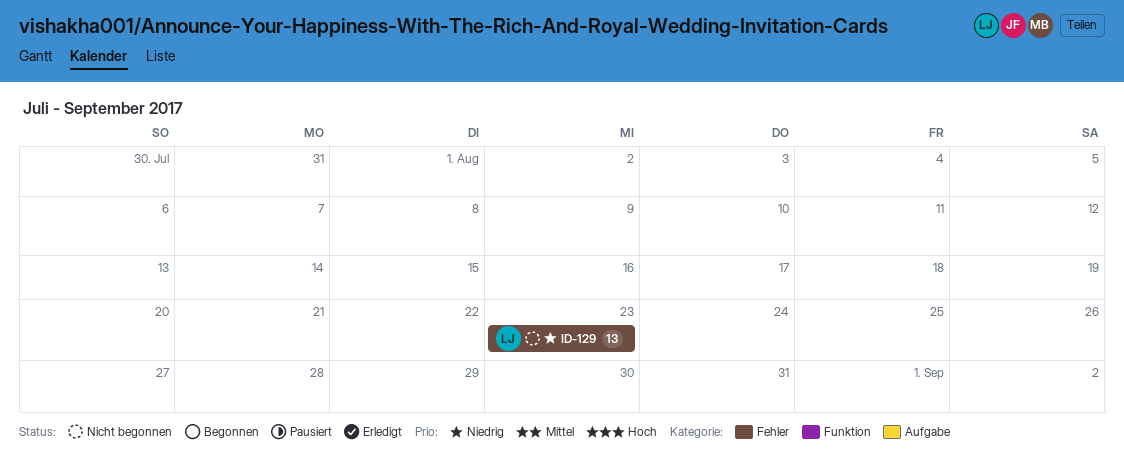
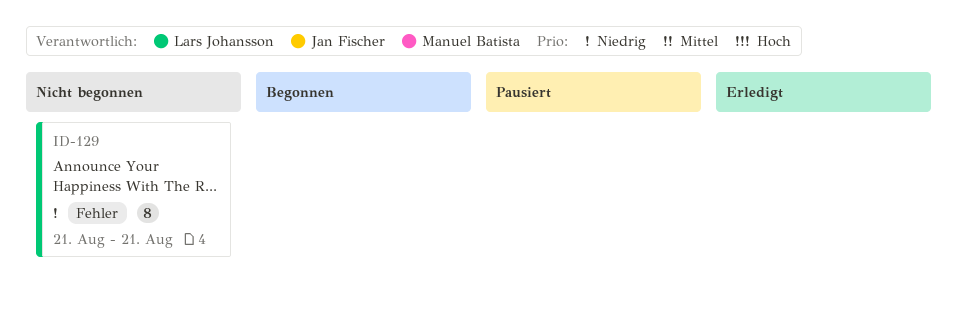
ID-129, estimate: 13 -> 8
ID-129, start: Aug 23 -> Aug 21
ID-129, due: Aug 23 -> Aug 21

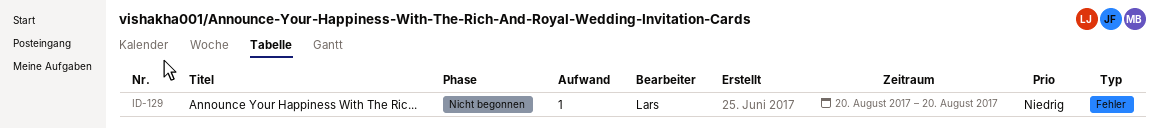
ID-129, estimate: 8 -> 1
ID-129, start: Aug 21 -> Aug 20
ID-129, due: Aug 21 -> Aug 20

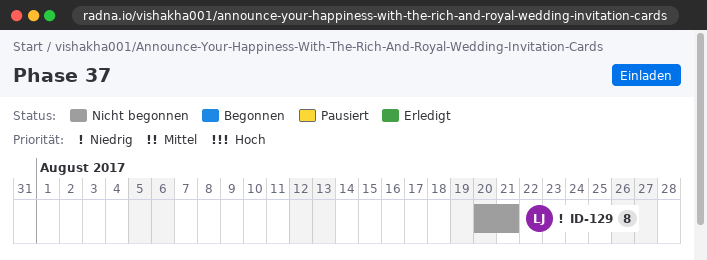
ID-129, estimate: 1 -> 8
ID-129, due: Aug 20 -> Aug 21

